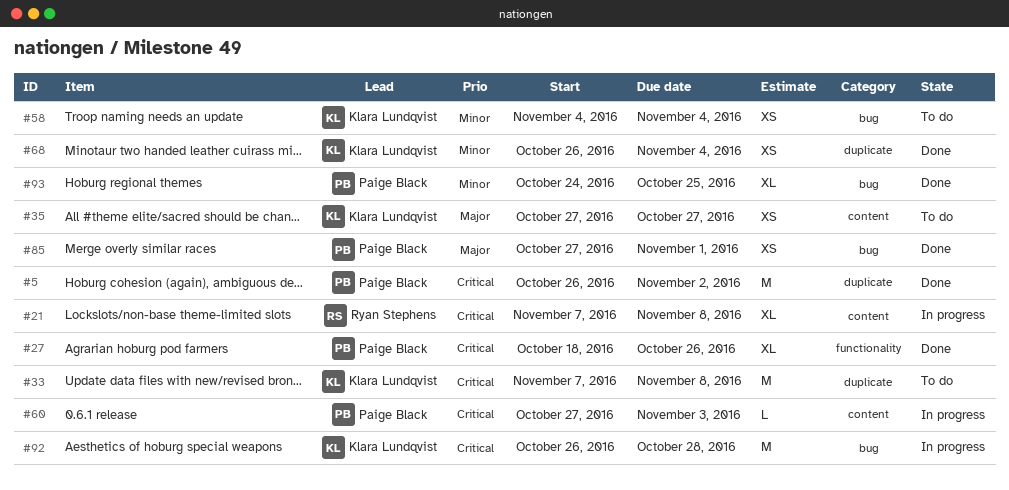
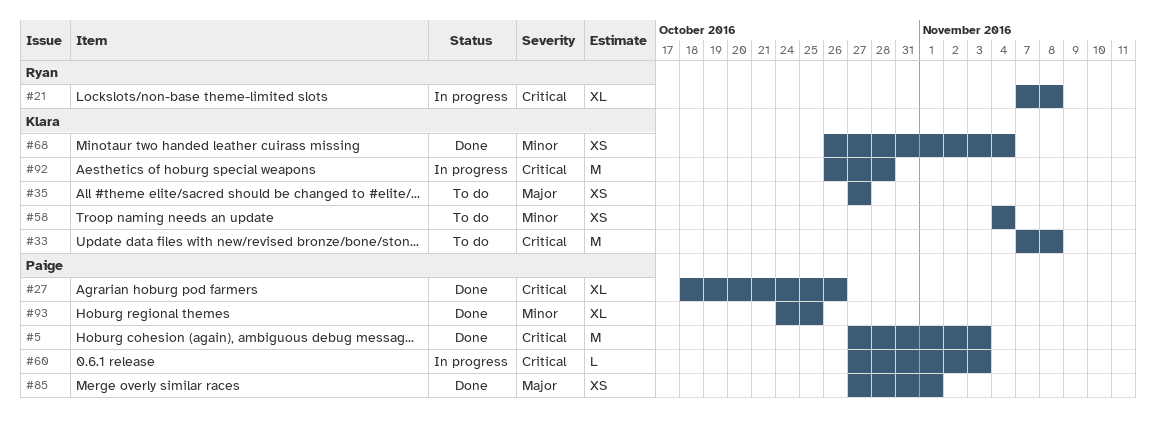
#5, start: Oct 26 -> Oct 27
#5, due: Nov 2 -> Nov 3

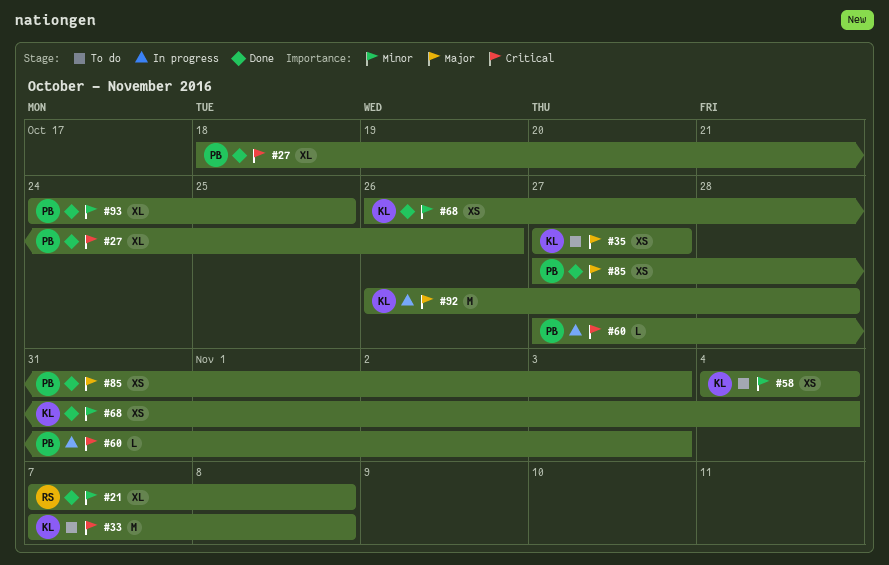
#5: present -> none
#21, status: In progress -> Done
#21, priority: Critical -> Minor
#85, due: Nov 1 -> Nov 3
#92, priority: Critical -> Major

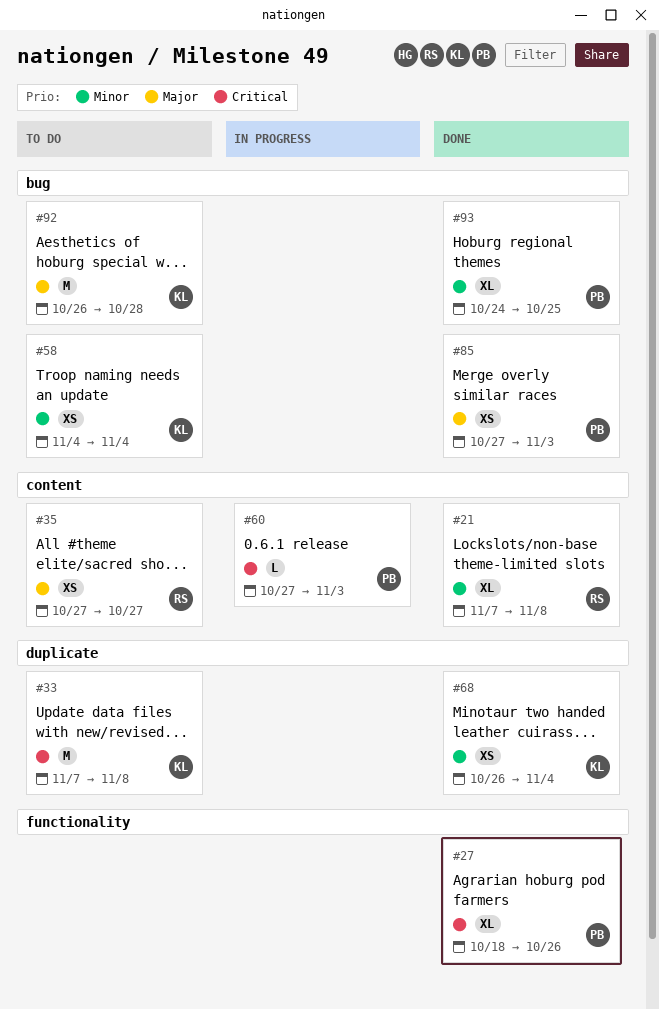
#35, owner: KL -> RS
#92, status: In progress -> To do

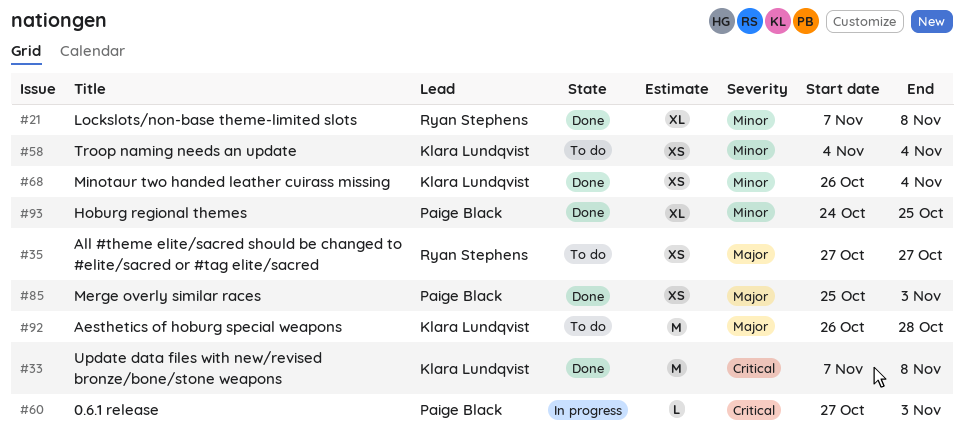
#27: present -> none
#33, status: To do -> Done
#85, start: Oct 27 -> Oct 25

